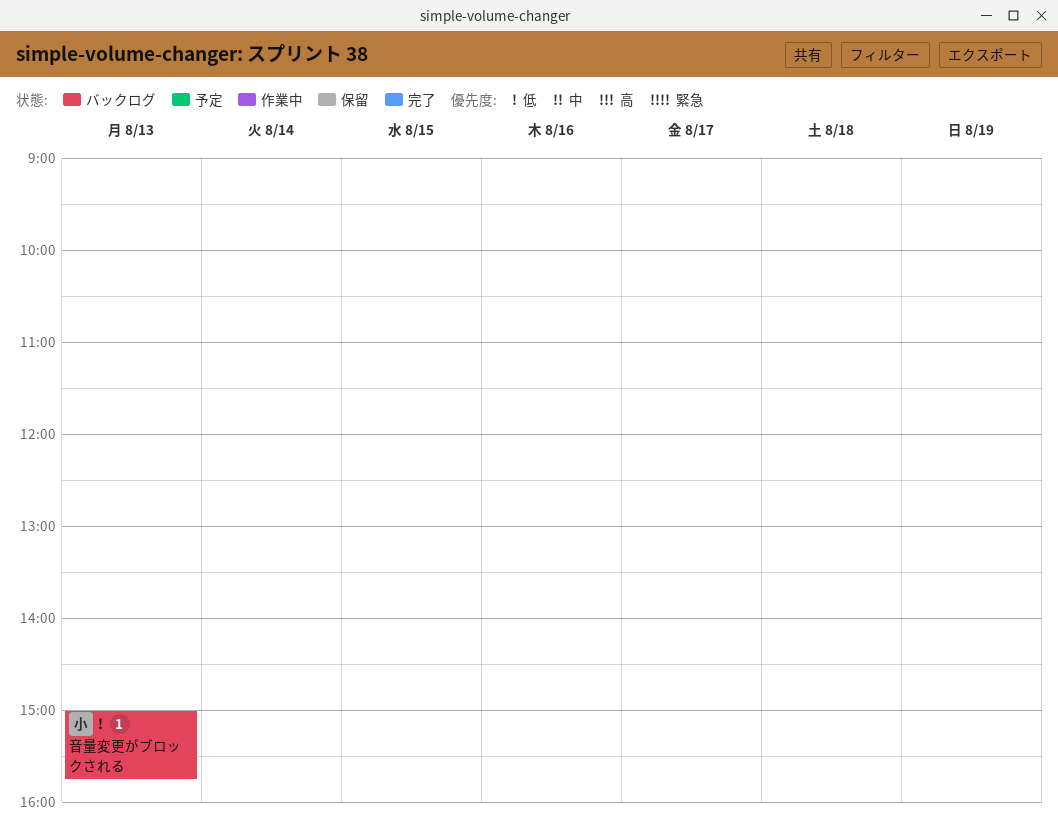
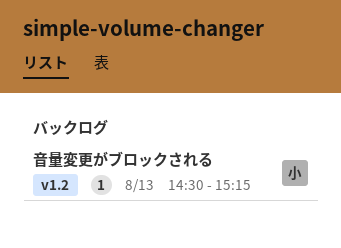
音量変更がブロックされる, begins: 15:00 -> 14:30
音量変更がブロックされる, ends: 15:45 -> 15:15

